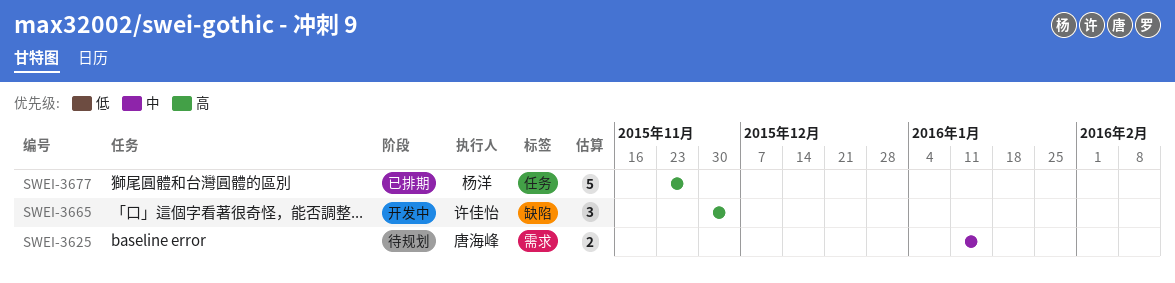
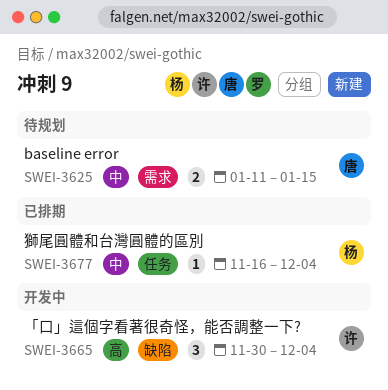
SWEI-3677, priority: 高 -> 中
SWEI-3677, estimate: 5 -> 1
SWEI-3677, start: Nov 23 -> Nov 16
SWEI-3677, due: Nov 27 -> Dec 4

